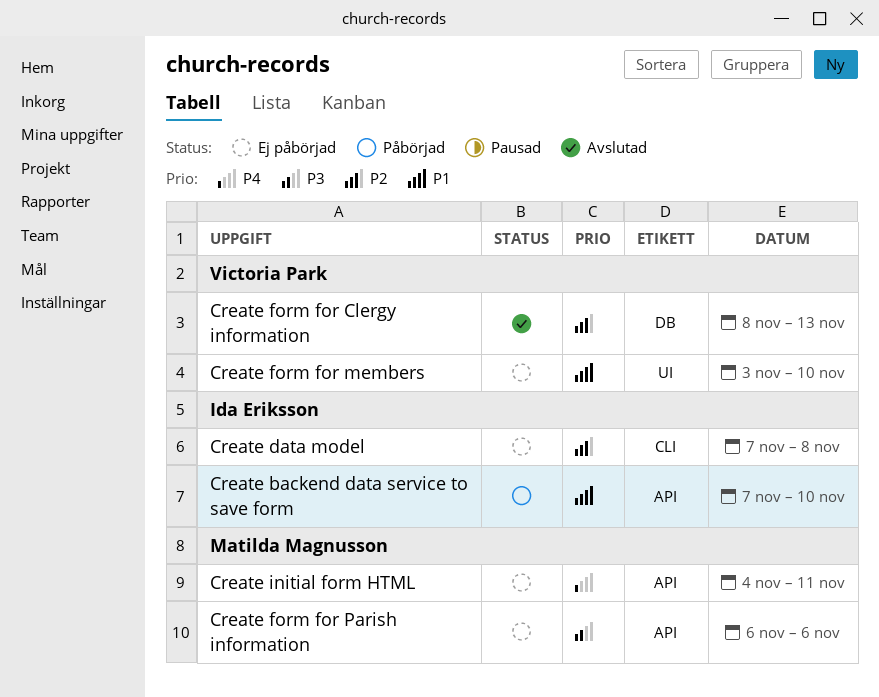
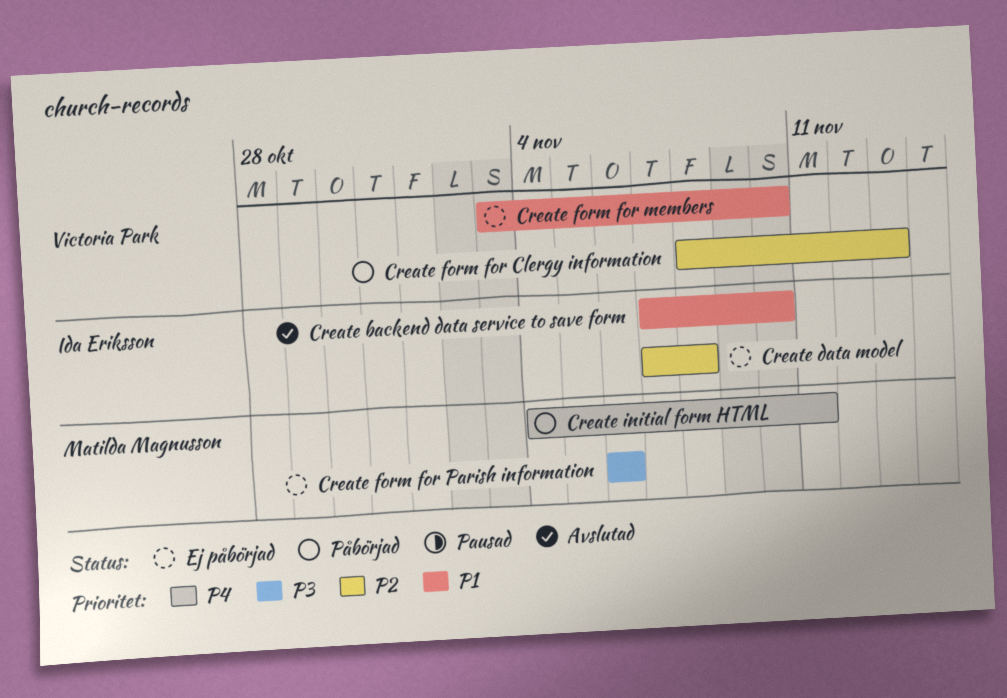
Create backend data service to save form, status: Påbörjad -> Avslutad
Create form for Clergy information, status: Avslutad -> Påbörjad
Create initial form HTML, status: Ej påbörjad -> Påbörjad

